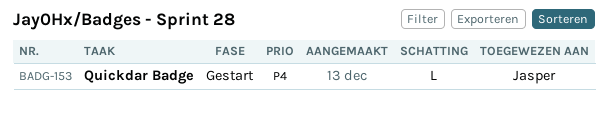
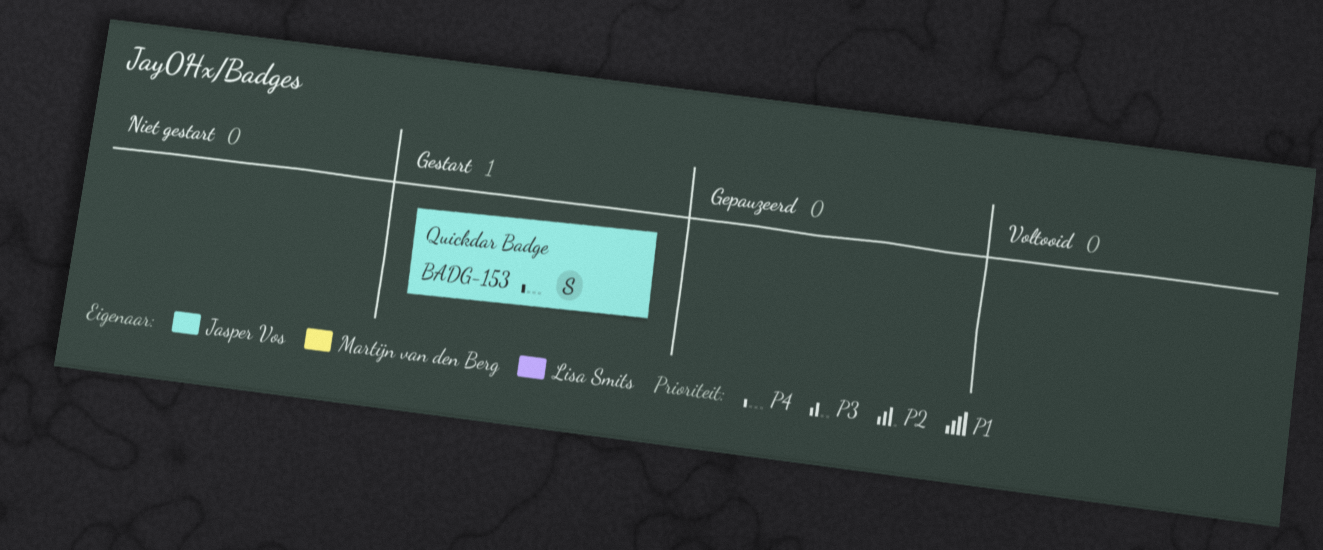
BADG-153, estimate: L -> S

